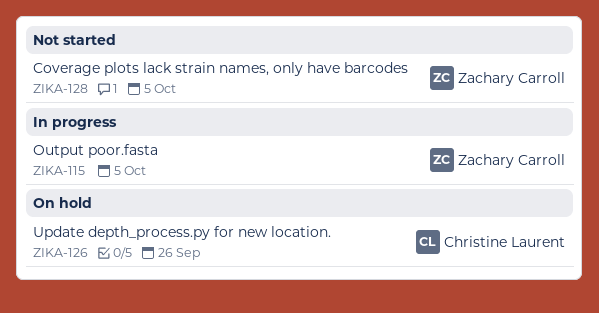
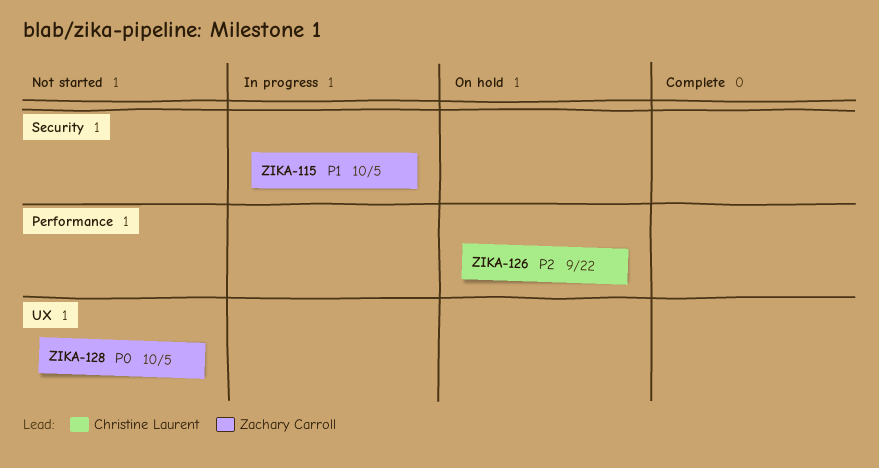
ZIKA-126, due: Sep 26 -> Sep 22

